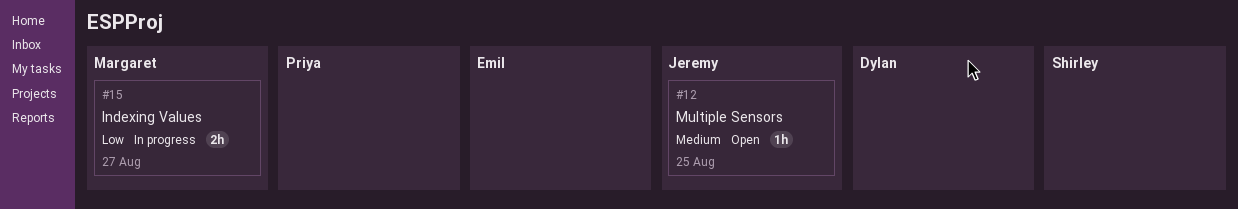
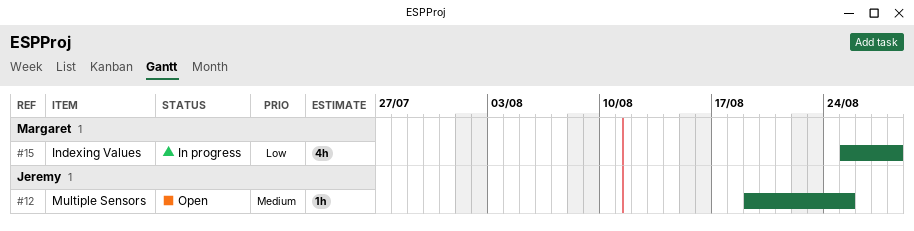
#15, estimate: 2h -> 4h
#15, due: Aug 27 -> Aug 28

